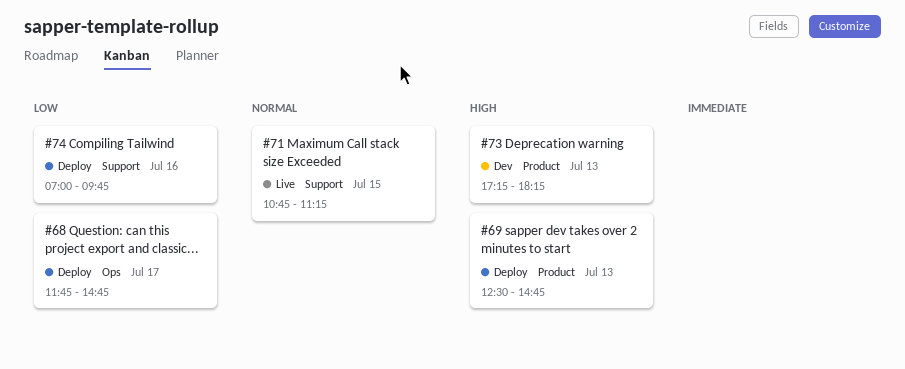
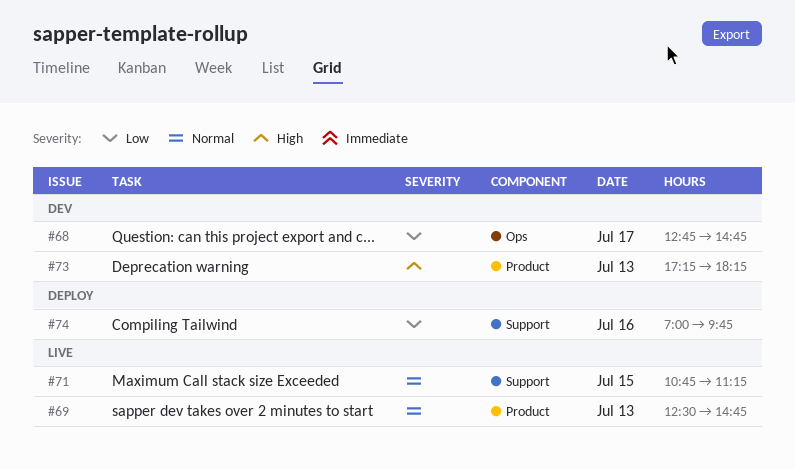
#68, status: Deploy -> Dev
#68, begins: 11:45 -> 12:45
#69, status: Deploy -> Live
#69, priority: High -> Normal

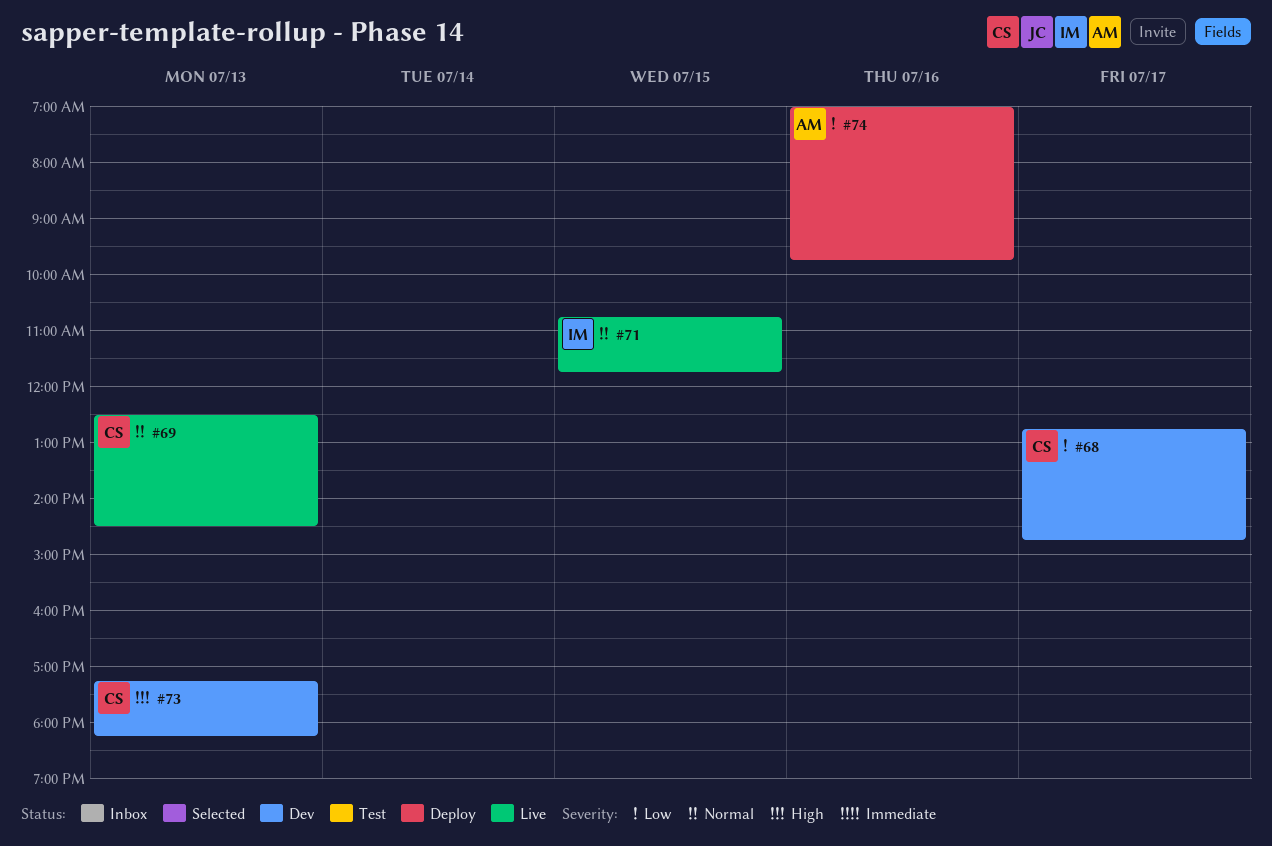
#69, ends: 14:45 -> 14:30
#71, ends: 11:15 -> 11:45

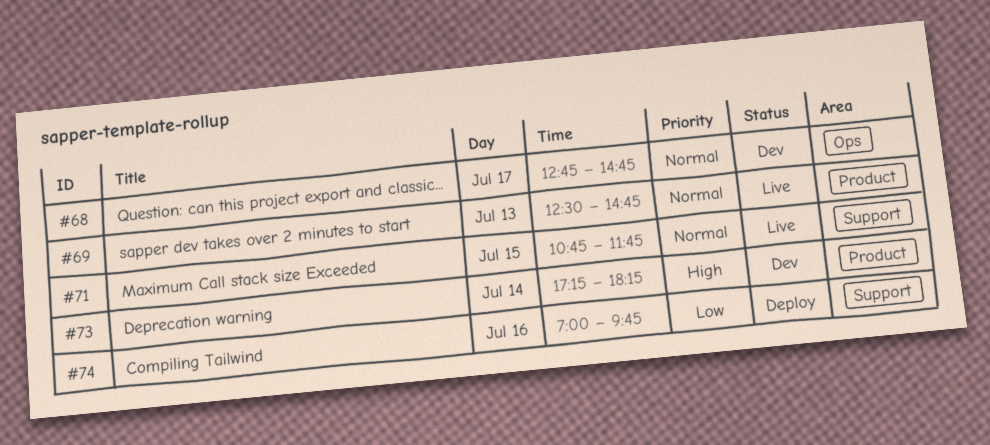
#68, priority: Low -> Normal
#69, ends: 14:30 -> 14:45
#73, day: Jul 13 -> Jul 14

